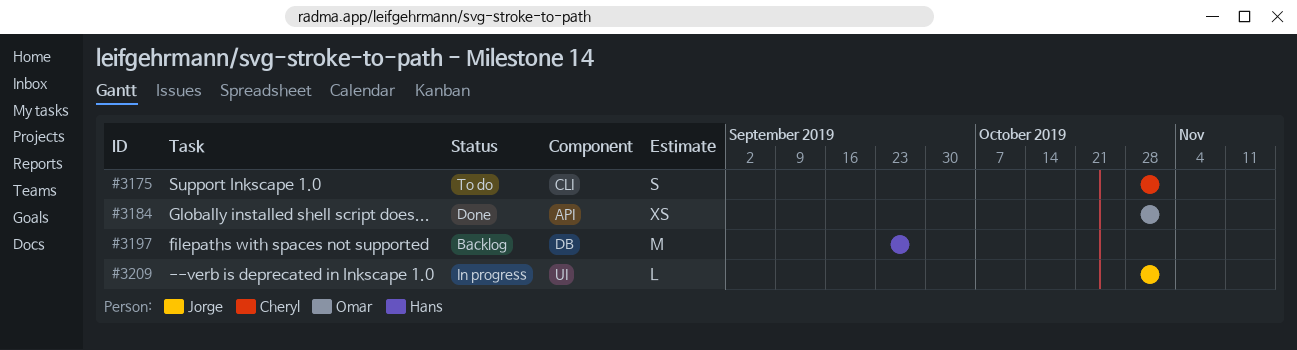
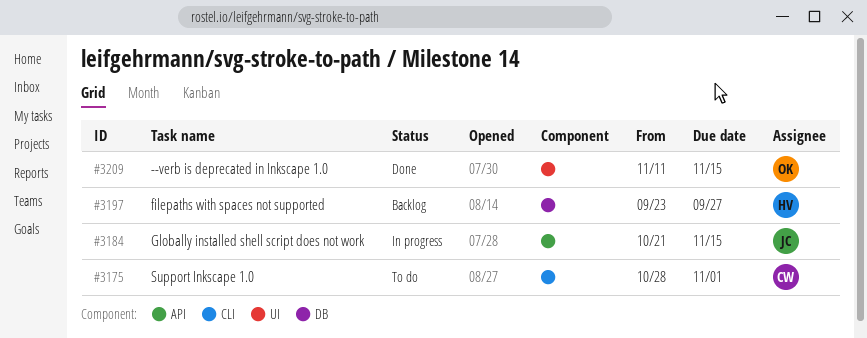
#3184, status: Done -> In progress
#3184, owner: Omar -> Jorge
#3184, start: Oct 28 -> Oct 21
#3184, due: Nov 1 -> Nov 15
#3209, status: In progress -> Done
#3209, owner: Jorge -> Omar
#3209, start: Oct 28 -> Nov 11
#3209, due: Nov 1 -> Nov 15

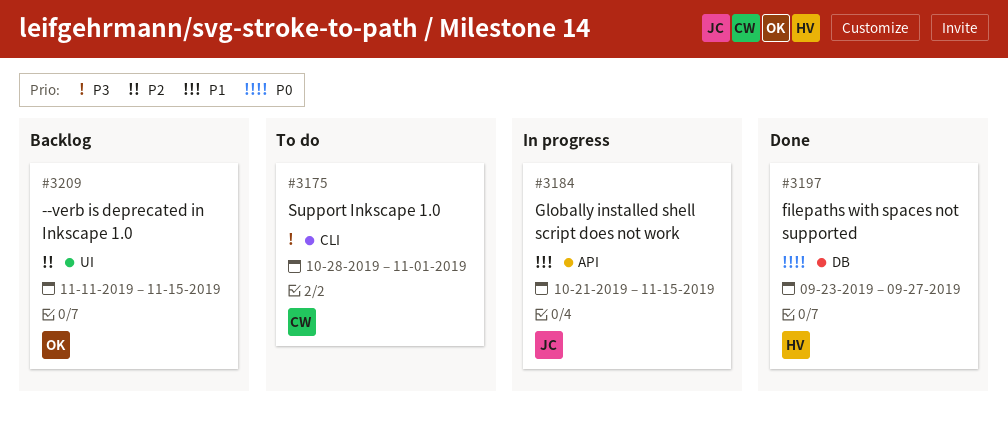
#3197, status: Backlog -> Done
#3209, status: Done -> Backlog

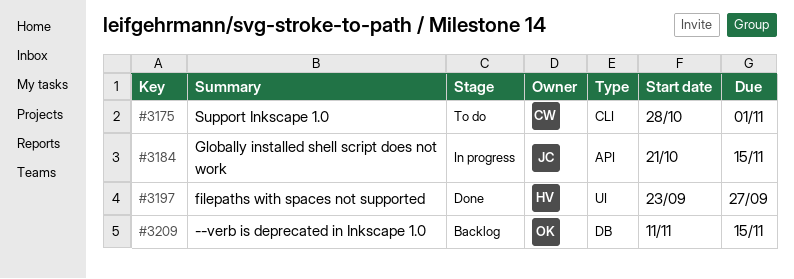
#3197, label: DB -> UI
#3209, label: UI -> DB

